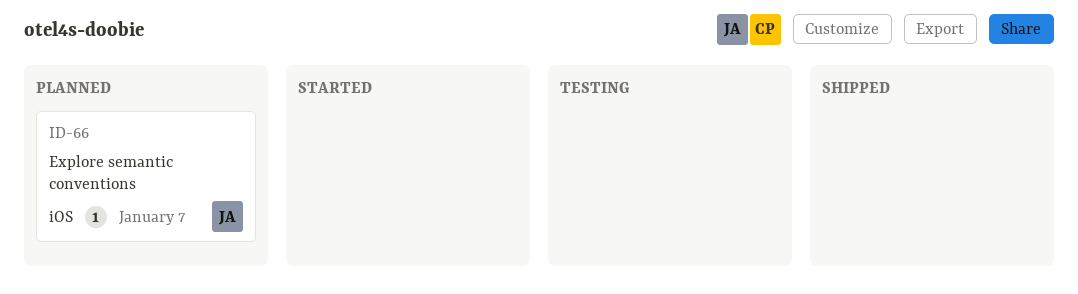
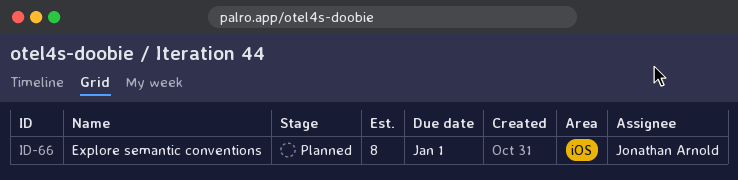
ID-66, estimate: 1 -> 8
ID-66, due: Jan 7 -> Jan 1

